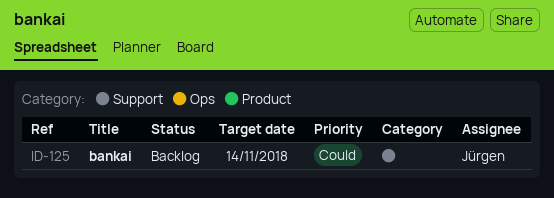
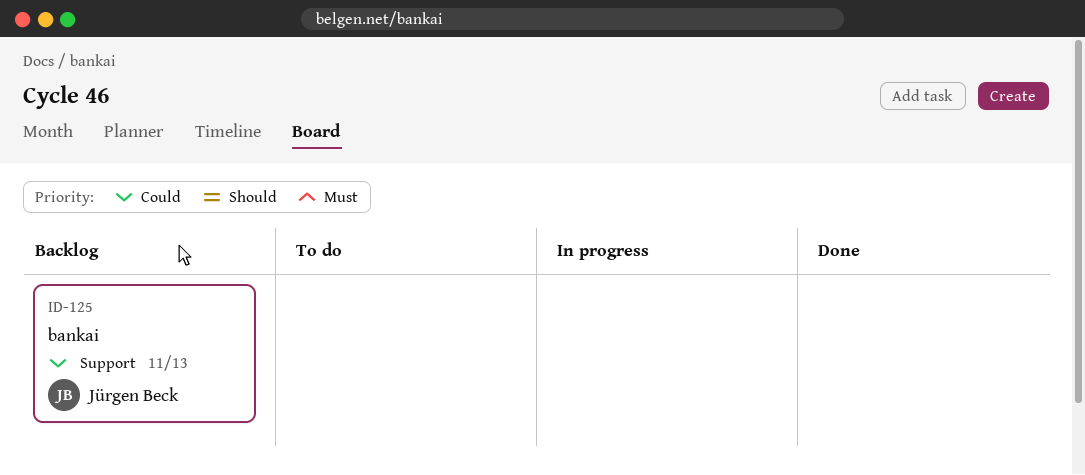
ID-125, due: Nov 14 -> Nov 13

